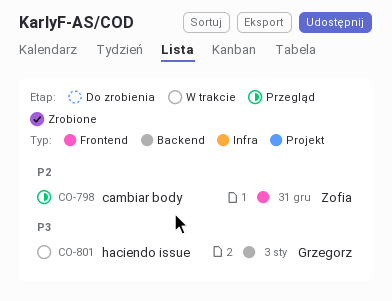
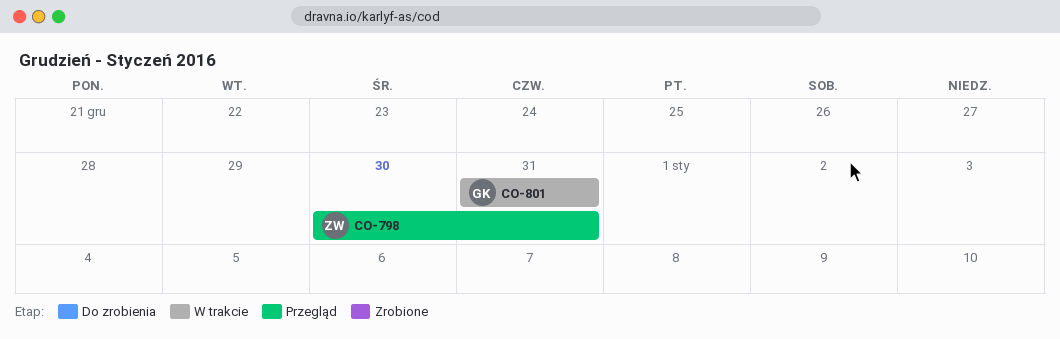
CO-801, due: Jan 3 -> Dec 31

